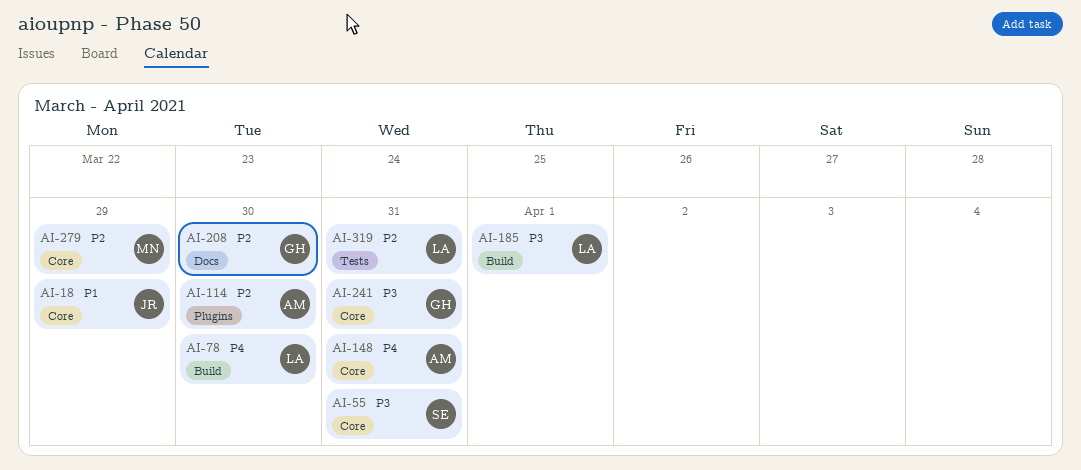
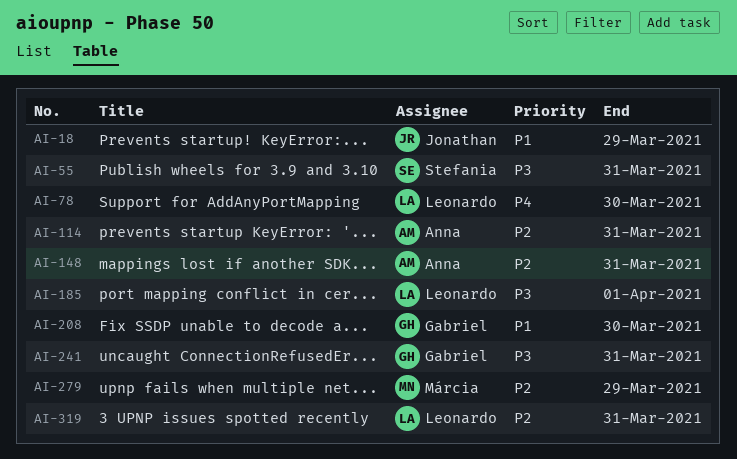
AI-114, due: Mar 30 -> Mar 31
AI-148, priority: P4 -> P2
AI-208, priority: P2 -> P1

